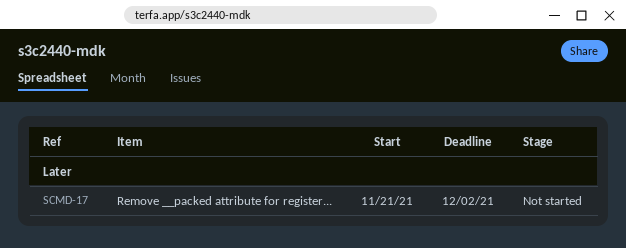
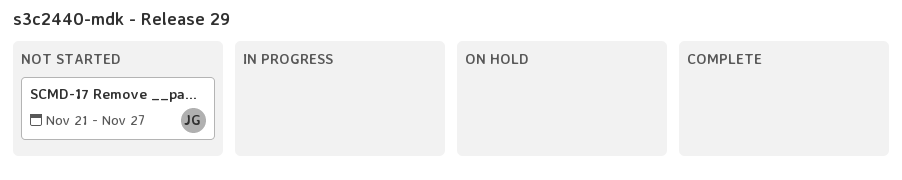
SCMD-17, due: Dec 2 -> Nov 27

